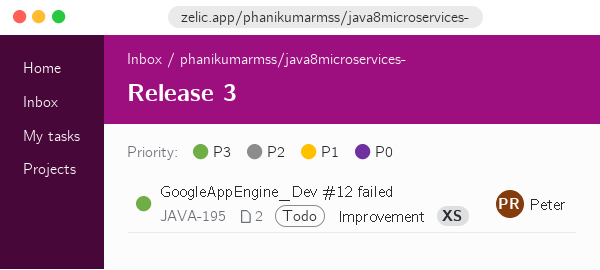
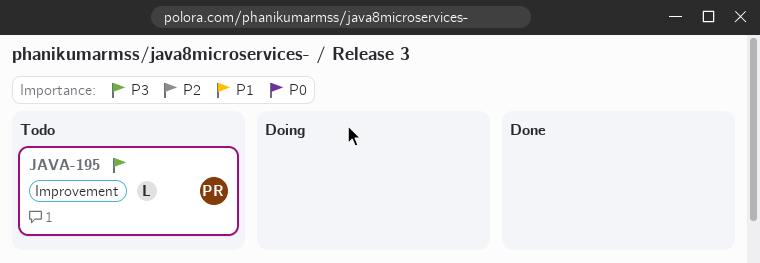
JAVA-195, estimate: XS -> L

